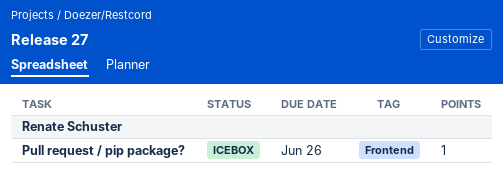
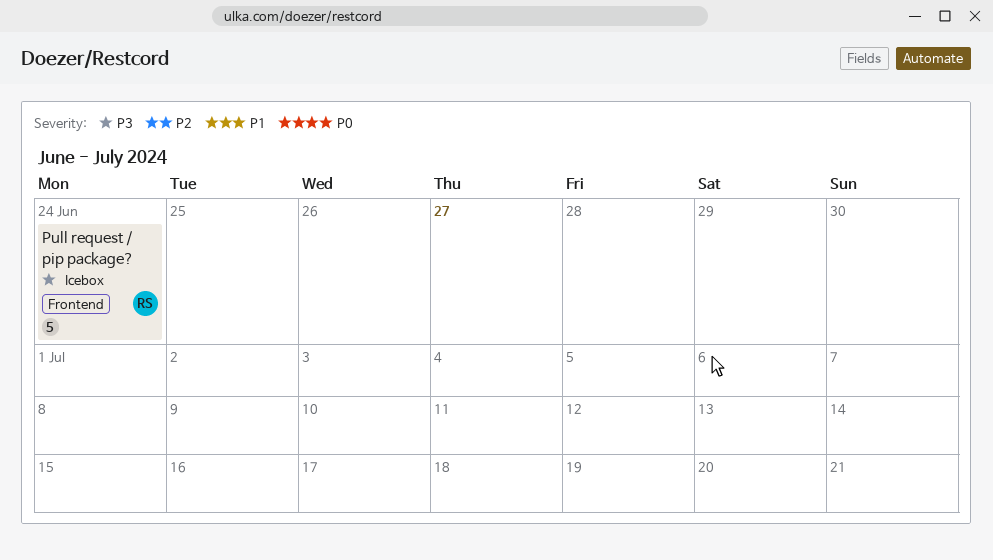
Pull request / pip package?, estimate: 1 -> 5
Pull request / pip package?, due: Jun 26 -> Jun 24

